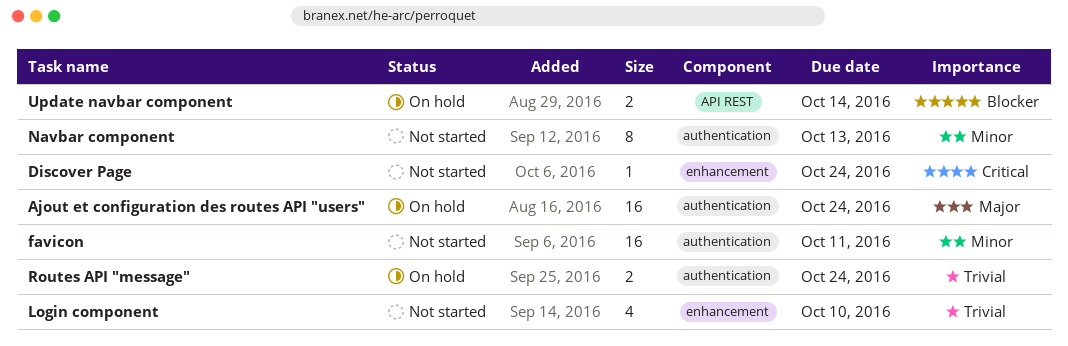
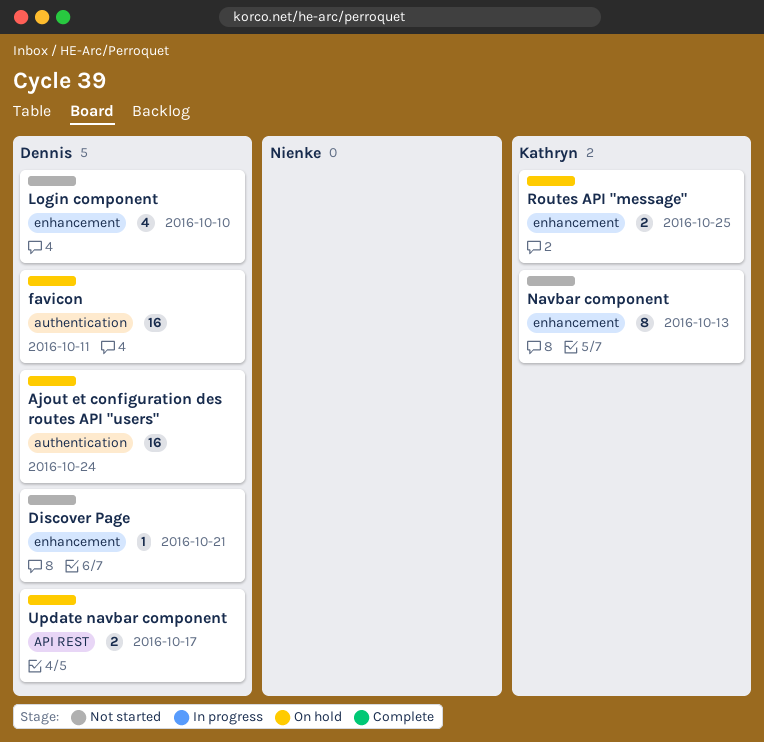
Discover Page, due: Oct 24 -> Oct 21
favicon, status: Not started -> On hold
Navbar component, label: authentication -> enhancement
Routes API "message", label: authentication -> enhancement
Routes API "message", due: Oct 24 -> Oct 25
Update navbar component, due: Oct 14 -> Oct 17

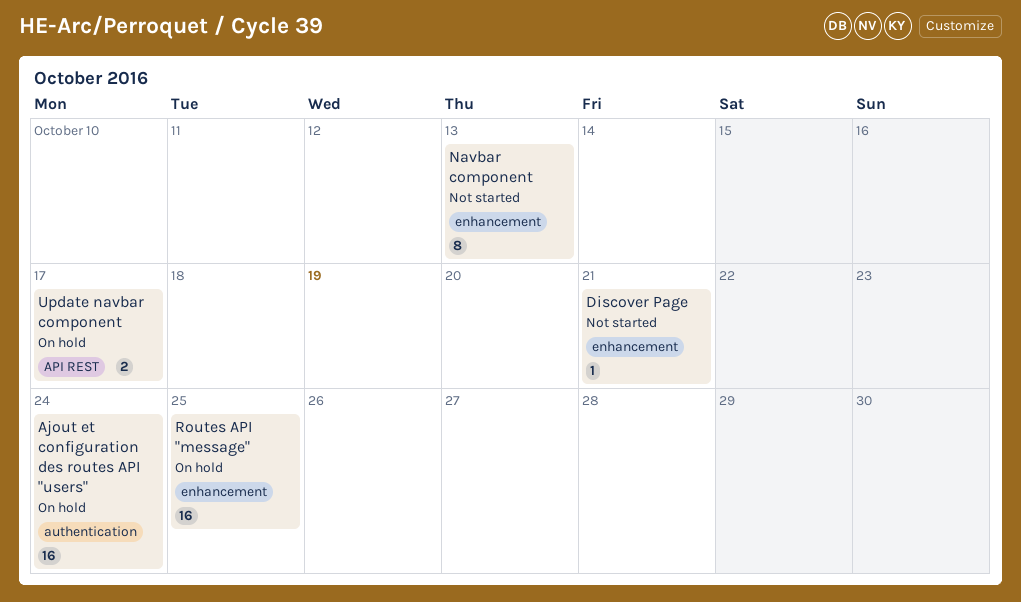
favicon: present -> none
Login component: present -> none
Routes API "message", estimate: 2 -> 16

